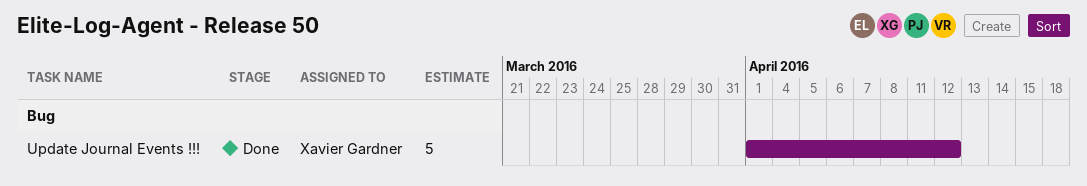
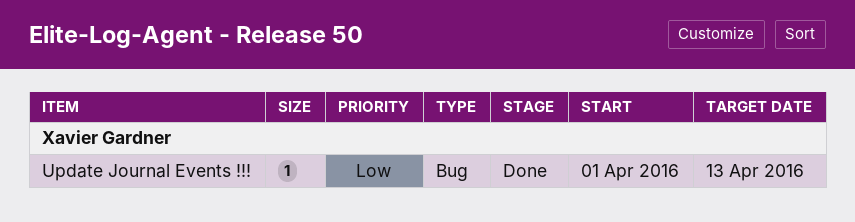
Update Journal Events !!!, estimate: 5 -> 1
Update Journal Events !!!, due: Apr 12 -> Apr 13

